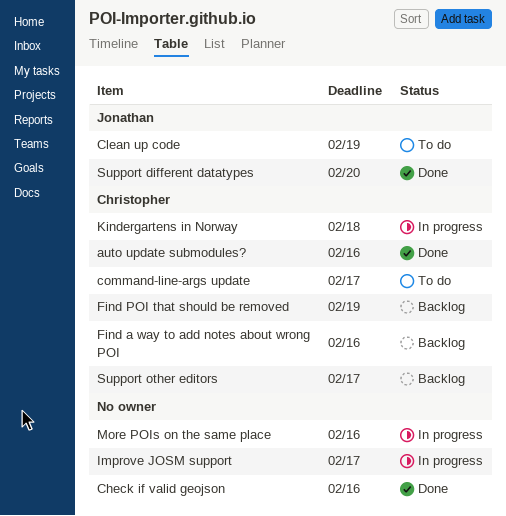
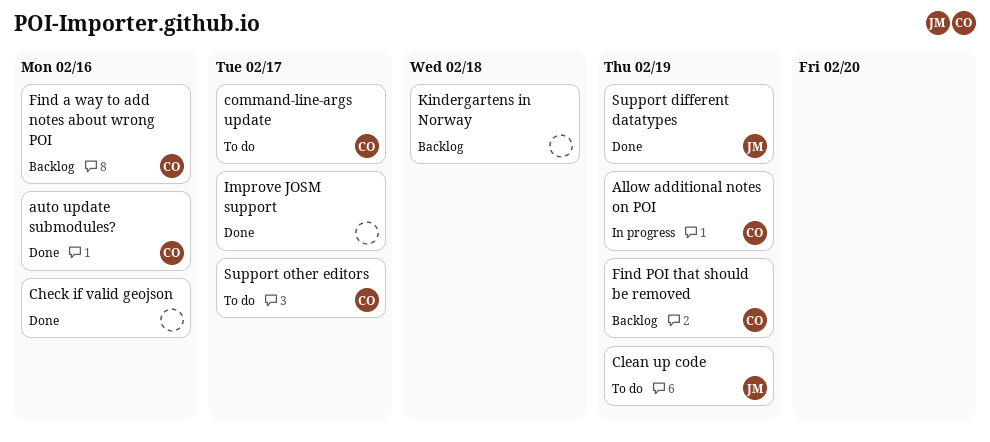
Allow additional notes on POI: none -> present
Improve JOSM support, status: In progress -> Done
Kindergartens in Norway, status: In progress -> Backlog
Kindergartens in Norway, owner: Christopher -> none
More POIs on the same place: present -> none
Support different datatypes, due: Feb 20 -> Feb 19
Support other editors, status: Backlog -> To do

